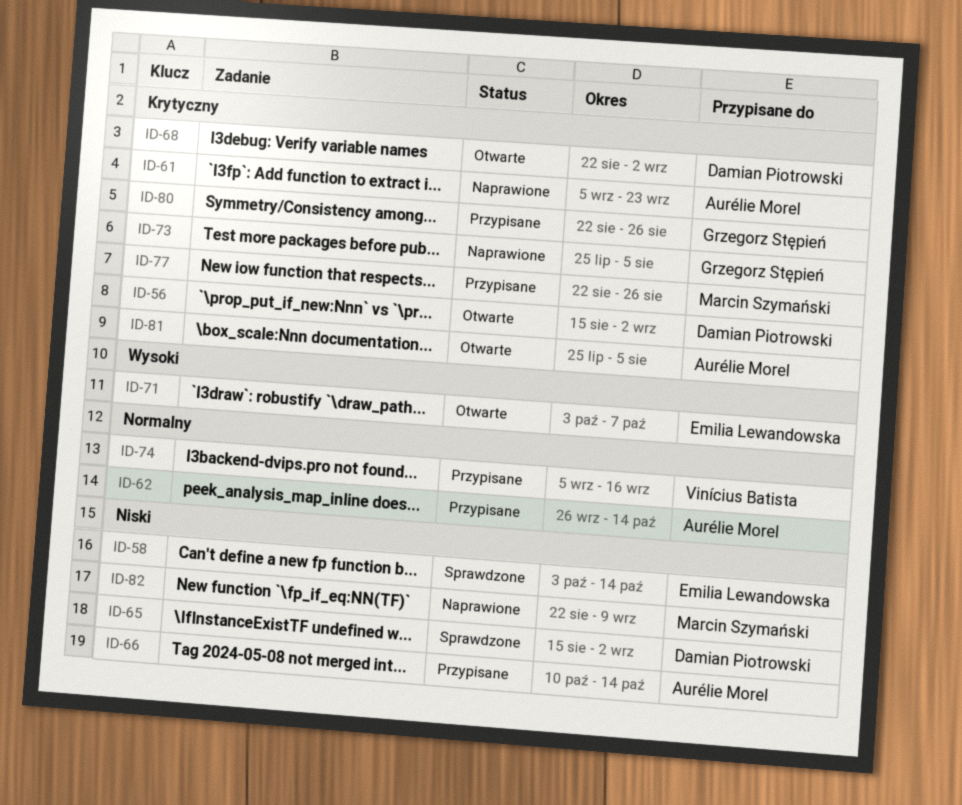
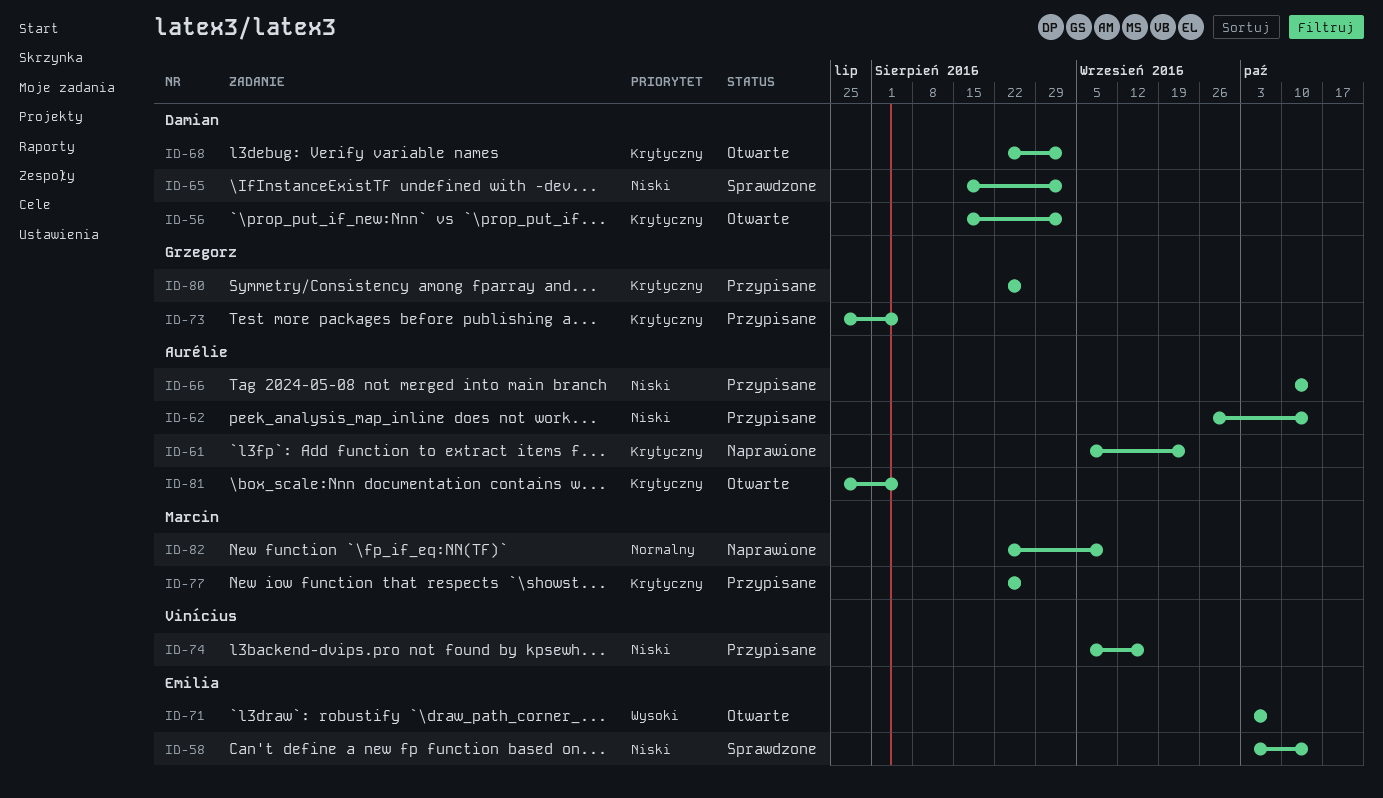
ID-62, priority: Normalny -> Niski
ID-73, status: Naprawione -> Przypisane
ID-74, priority: Normalny -> Niski
ID-82, priority: Niski -> Normalny

